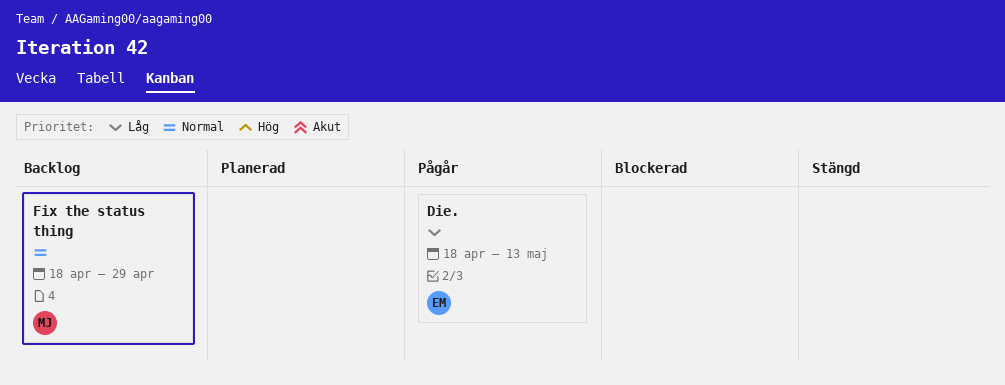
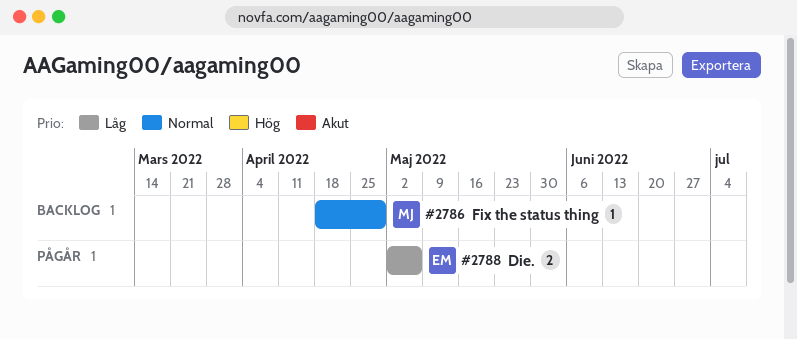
Die., start: Apr 18 -> May 2
Die., due: May 13 -> May 6

